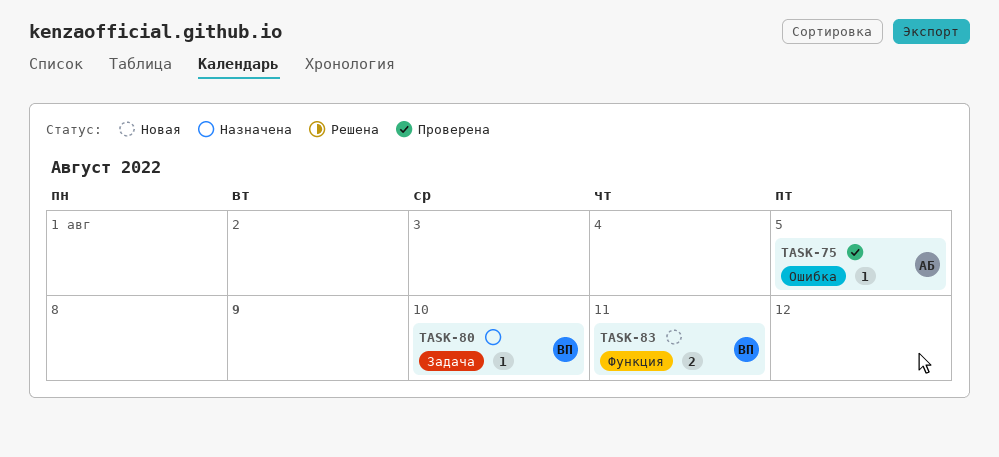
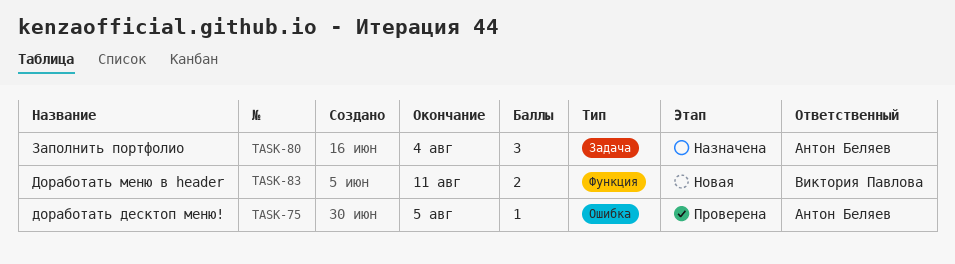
TASK-80, owner: Виктория Павлова -> Антон Беляев
TASK-80, estimate: 1 -> 3
TASK-80, due: Aug 10 -> Aug 4

